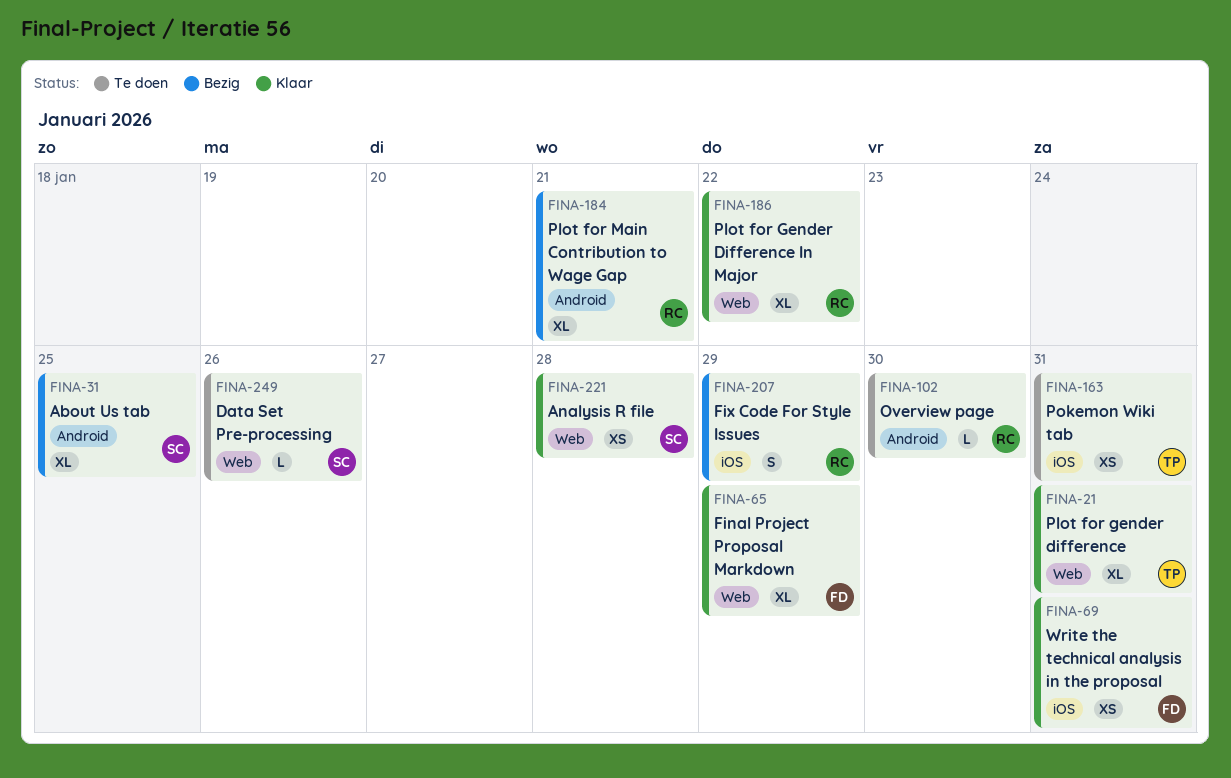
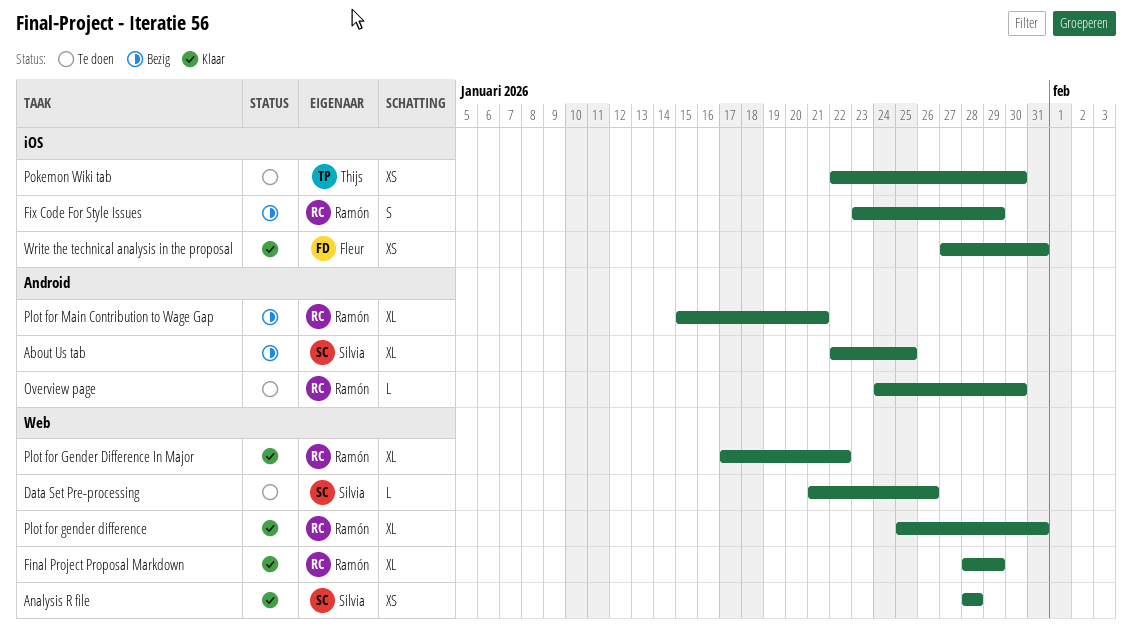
Final Project Proposal Markdown, owner: Fleur -> Ramón
Plot for gender difference, owner: Thijs -> Ramón
Pokemon Wiki tab, due: Jan 31 -> Jan 30

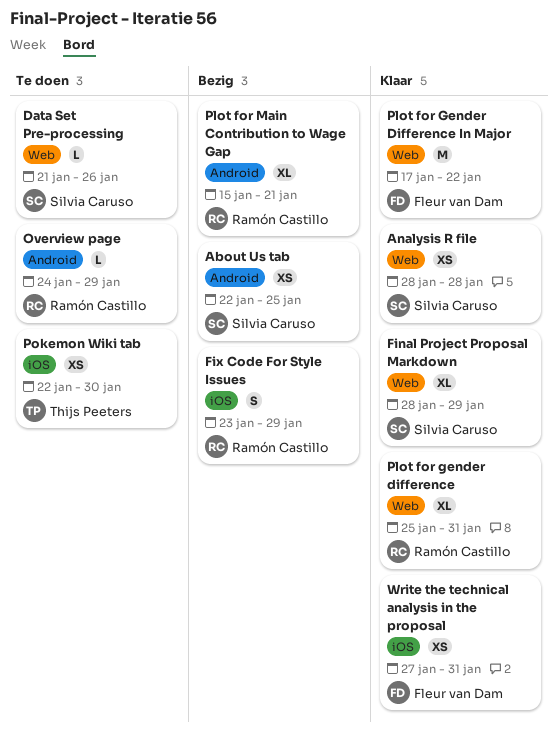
About Us tab, estimate: XL -> XS
Final Project Proposal Markdown, owner: Ramón Castillo -> Silvia Caruso
Overview page, due: Jan 30 -> Jan 29
Plot for Gender Difference In Major, owner: Ramón Castillo -> Fleur van Dam
Plot for Gender Difference In Major, estimate: XL -> M

